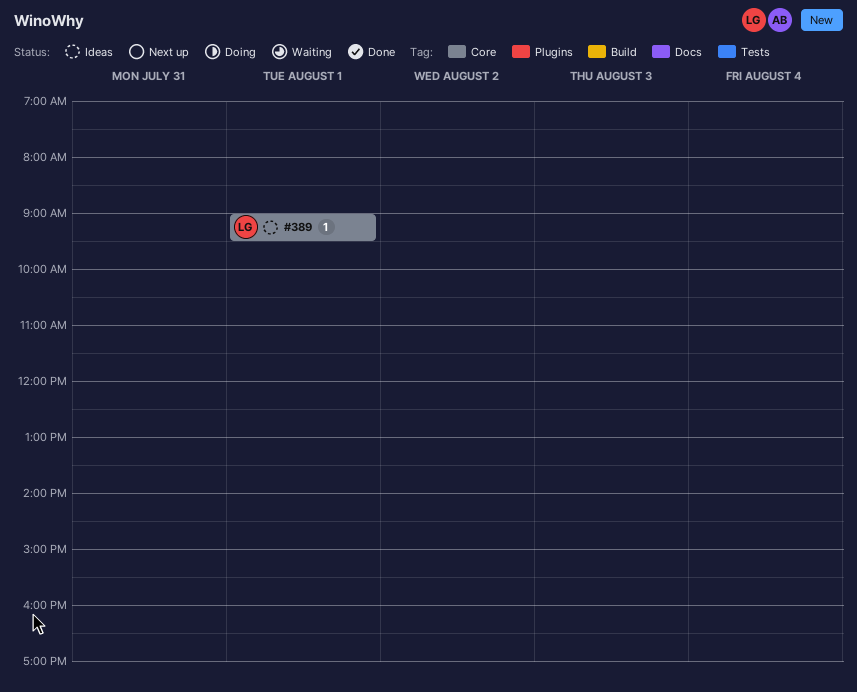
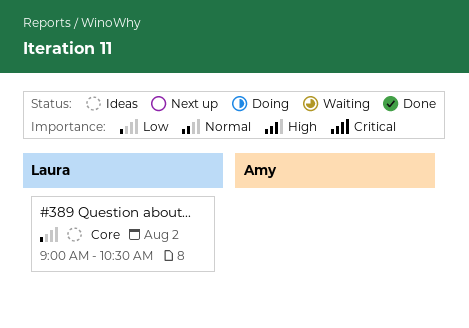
#389, day: Aug 1 -> Aug 2
#389, ends: 09:30 -> 10:30

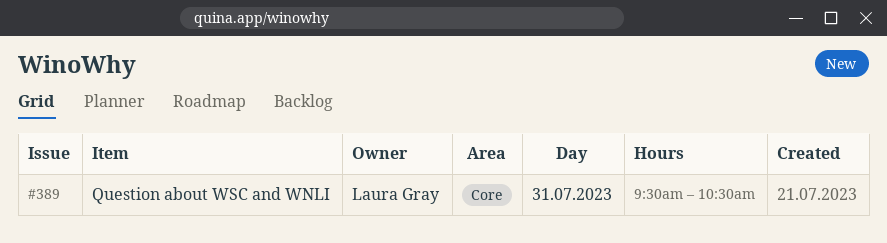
#389, day: Aug 2 -> Jul 31
#389, begins: 09:00 -> 09:30

